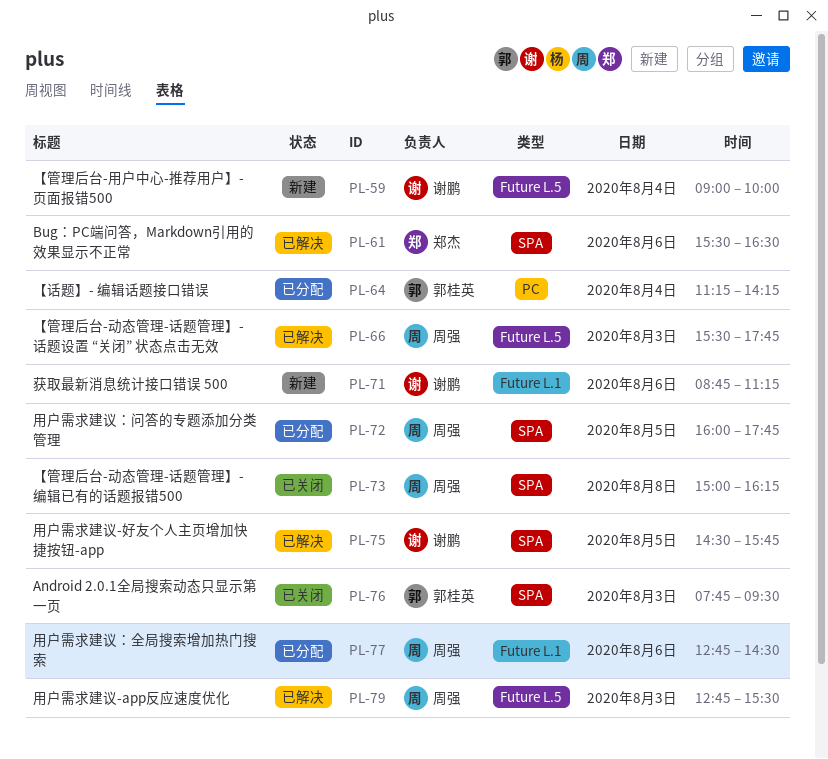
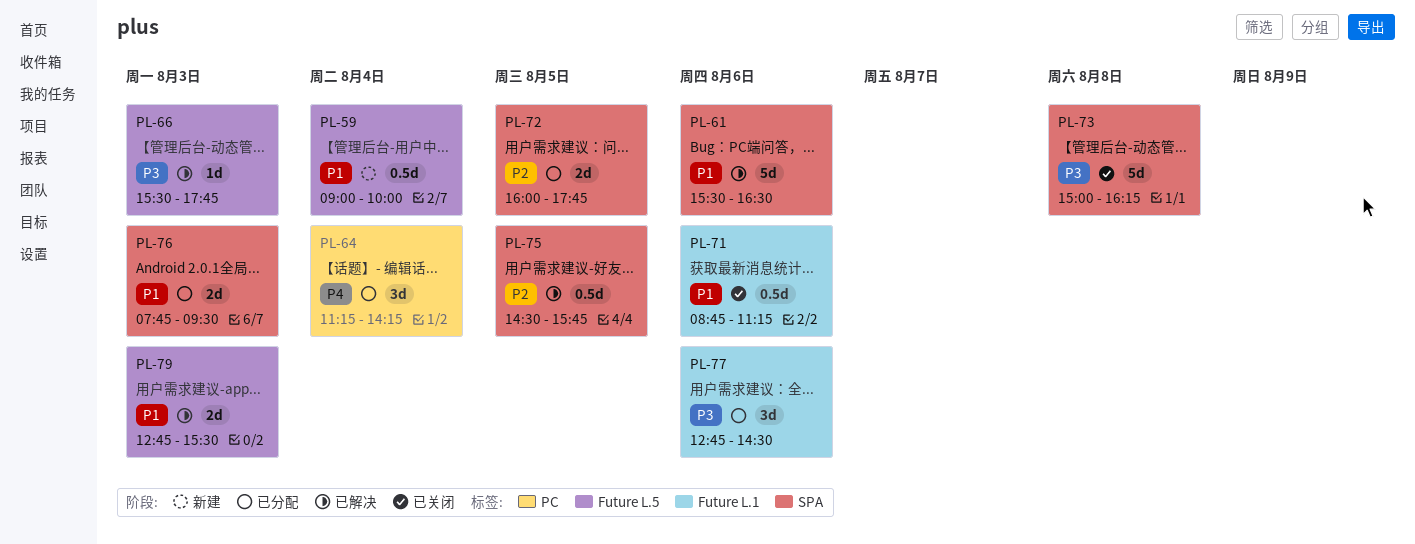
PL-71, status: 新建 -> 已关闭
PL-76, status: 已关闭 -> 已分配

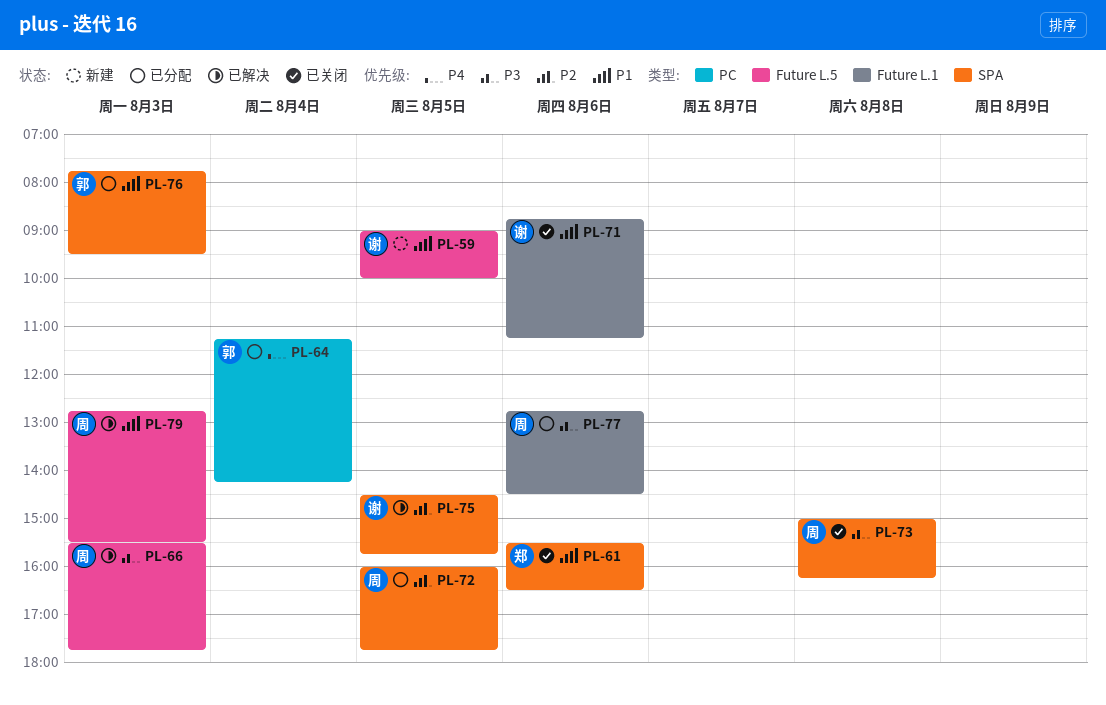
PL-59, day: Aug 4 -> Aug 5
PL-61, status: 已解决 -> 已关闭

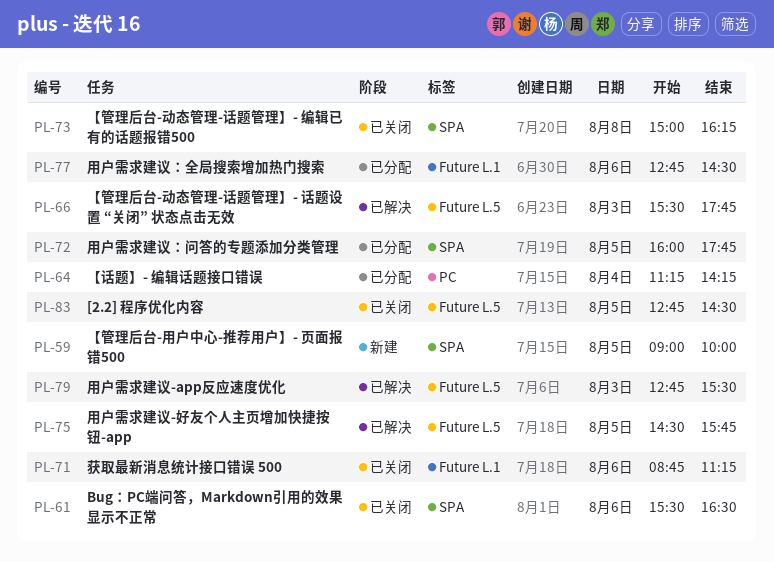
PL-59, label: Future L.5 -> SPA
PL-75, label: SPA -> Future L.5
PL-76: present -> none
PL-83: none -> present

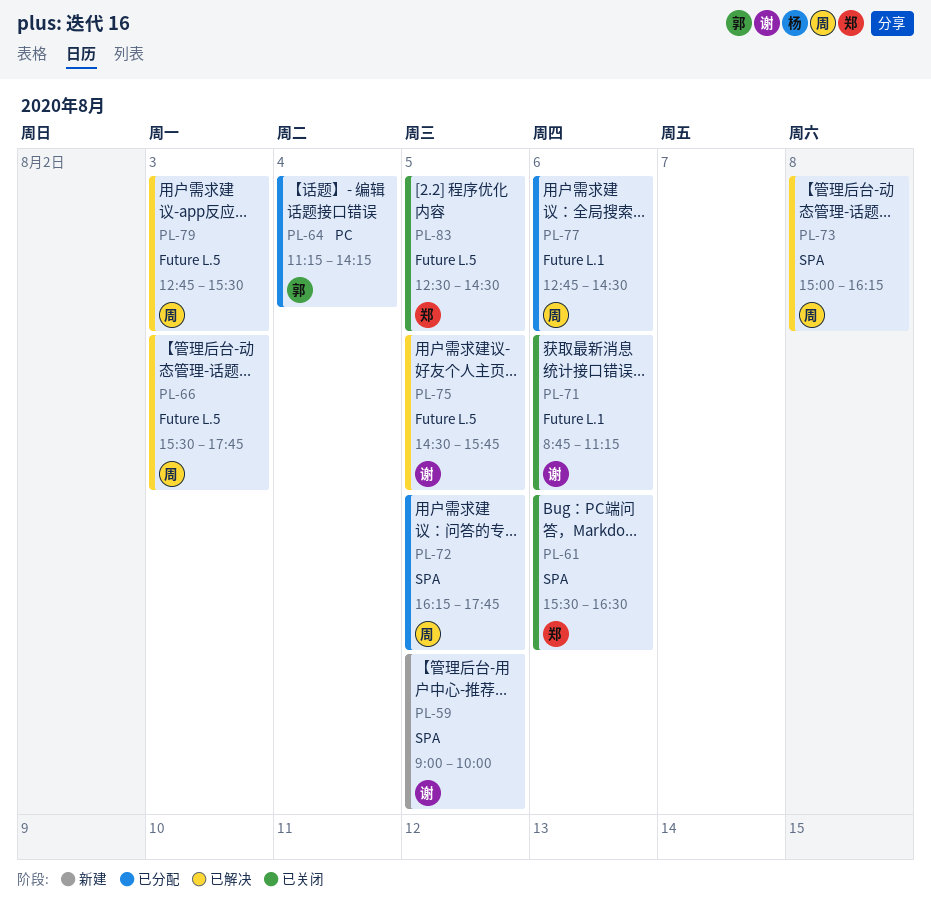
PL-72, begins: 16:00 -> 16:15
PL-73, status: 已关闭 -> 已解决
PL-83, begins: 12:45 -> 12:30

